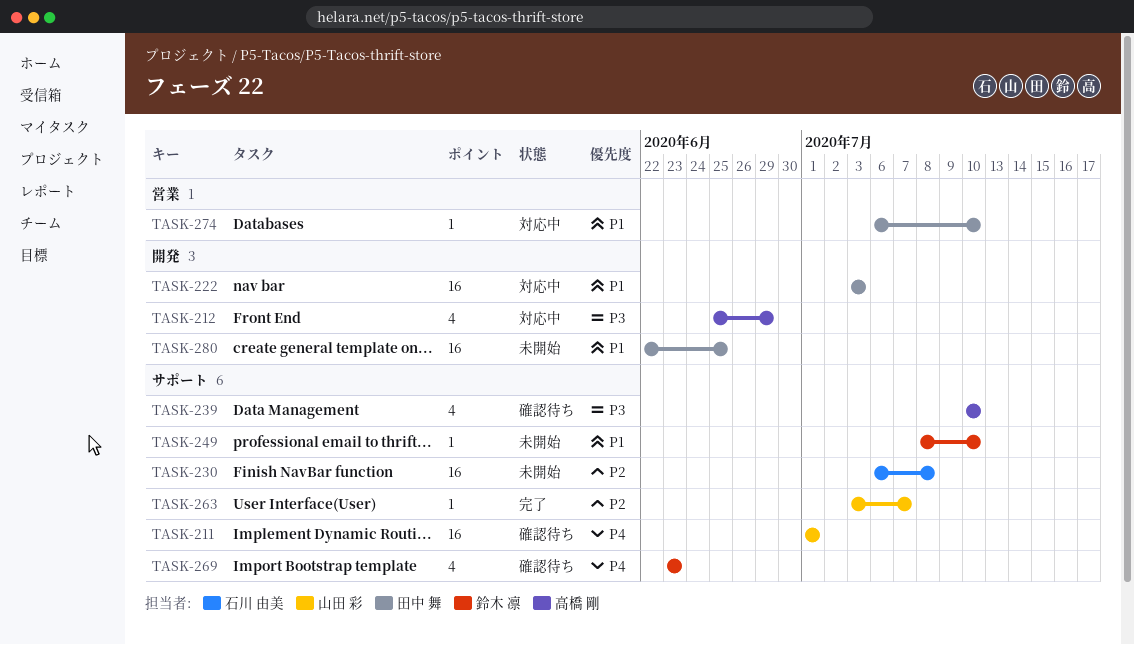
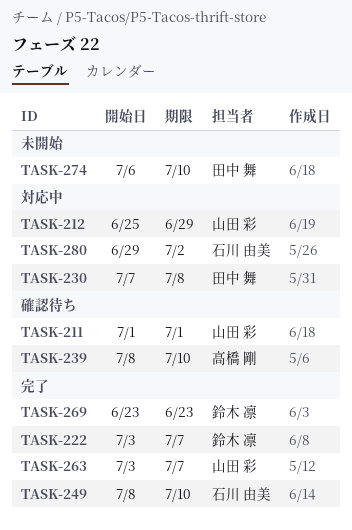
TASK-212, owner: 高橋 剛 -> 山田 彩
TASK-222, status: 対応中 -> 完了
TASK-222, owner: 田中 舞 -> 鈴木 凛
TASK-222, due: Jul 3 -> Jul 7
TASK-230, status: 未開始 -> 対応中
TASK-230, owner: 石川 由美 -> 田中 舞
TASK-230, start: Jul 6 -> Jul 7
TASK-239, start: Jul 10 -> Jul 8
TASK-249, status: 未開始 -> 完了
TASK-249, owner: 鈴木 凛 -> 石川 由美
TASK-269, status: 確認待ち -> 完了
TASK-274, status: 対応中 -> 未開始
TASK-280, status: 未開始 -> 対応中
TASK-280, owner: 田中 舞 -> 石川 由美
TASK-280, start: Jun 22 -> Jun 29
TASK-280, due: Jun 25 -> Jul 2

